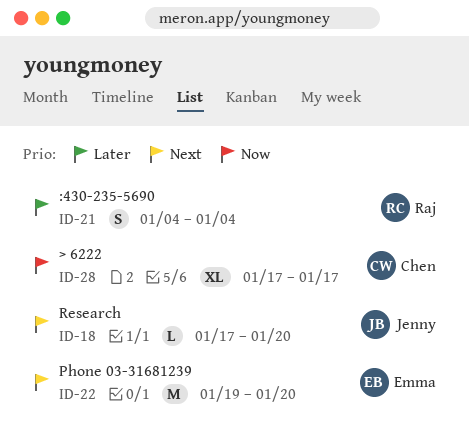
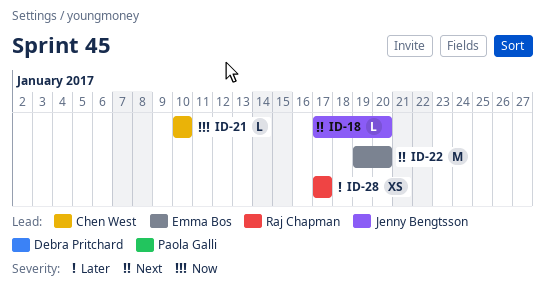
ID-21, owner: Raj Chapman -> Chen West
ID-21, priority: Later -> Now
ID-21, estimate: S -> L
ID-21, start: Jan 4 -> Jan 10
ID-21, due: Jan 4 -> Jan 10
ID-28, owner: Chen West -> Raj Chapman
ID-28, priority: Now -> Later
ID-28, estimate: XL -> XS

